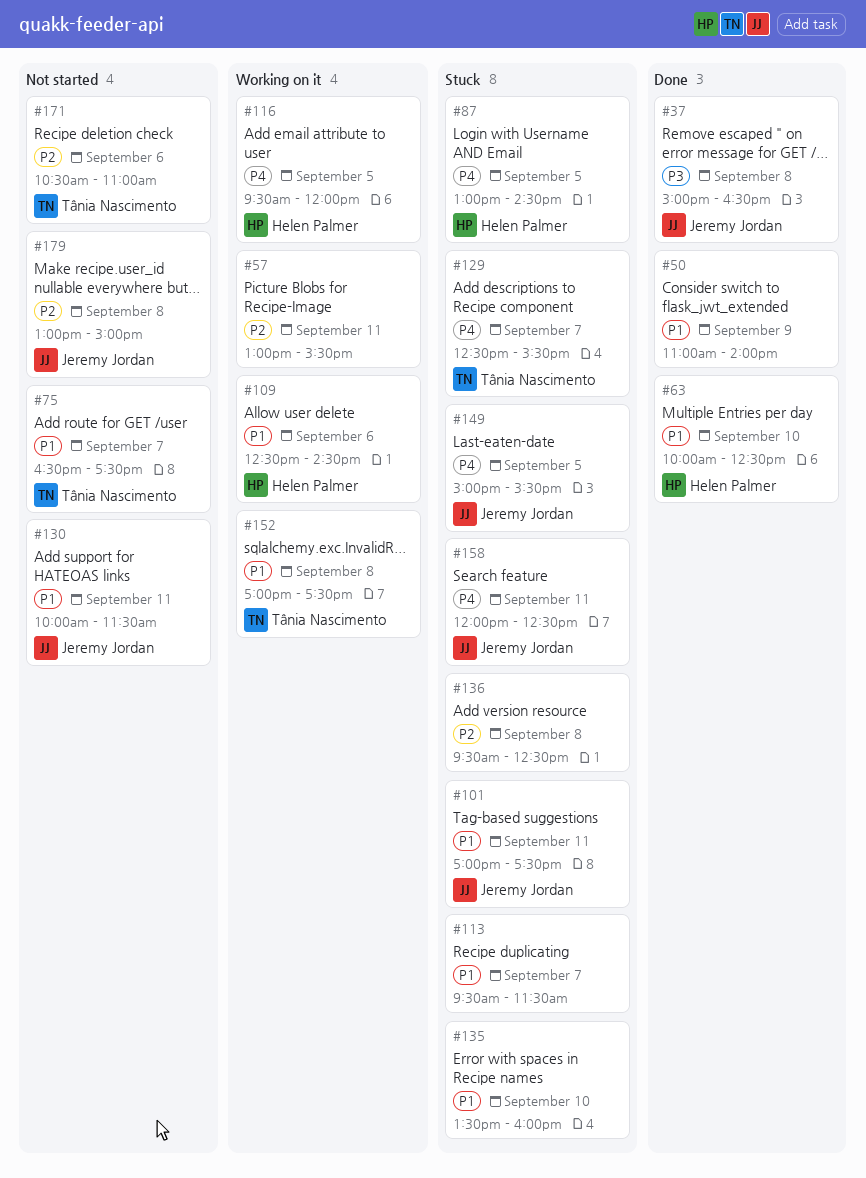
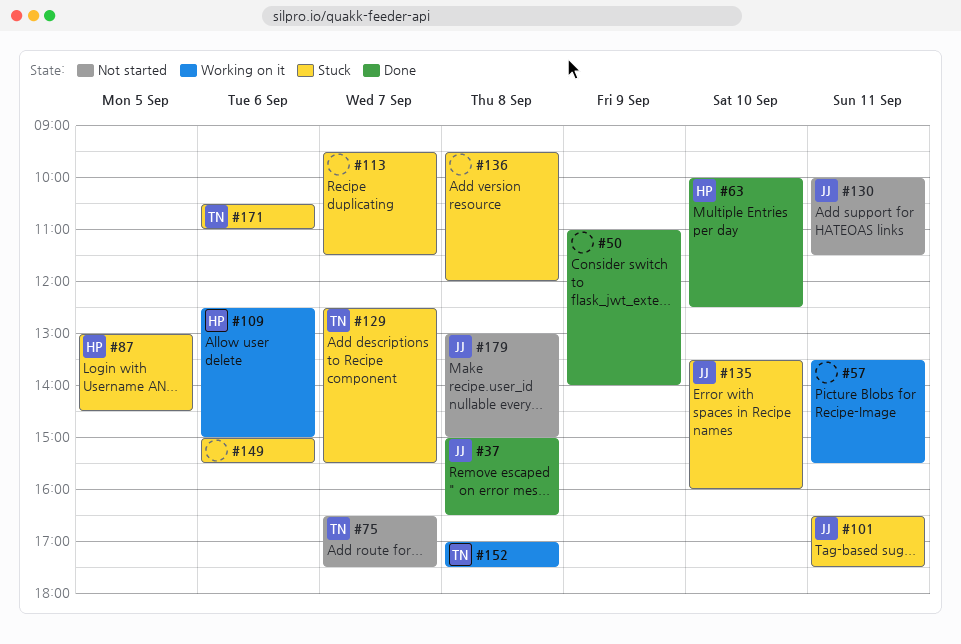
#57, begins: 13:00 -> 13:30
#101, begins: 17:00 -> 16:30
#109, ends: 14:30 -> 15:00
#116: present -> none
#135, owner: none -> Jeremy Jordan
#136, ends: 12:30 -> 12:00
#149, owner: Jeremy Jordan -> none
#149, day: Sep 5 -> Sep 6
#158: present -> none
#171, status: Not started -> Stuck

